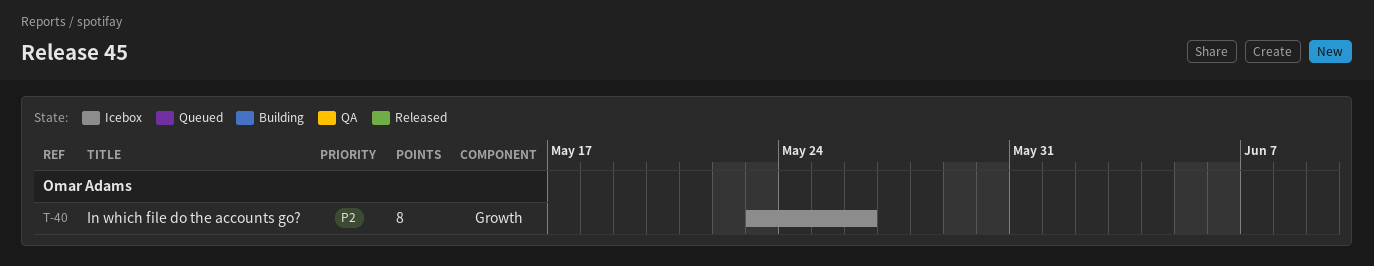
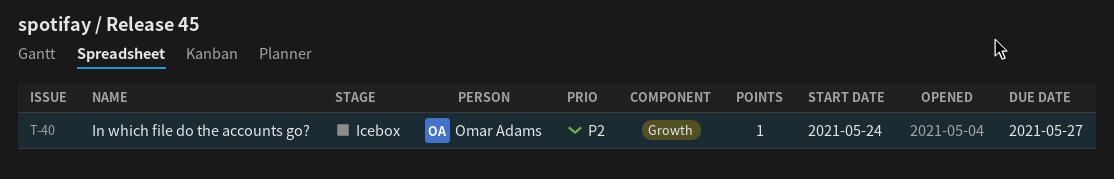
T-40, estimate: 8 -> 1
T-40, start: May 23 -> May 24
T-40, due: May 26 -> May 27

